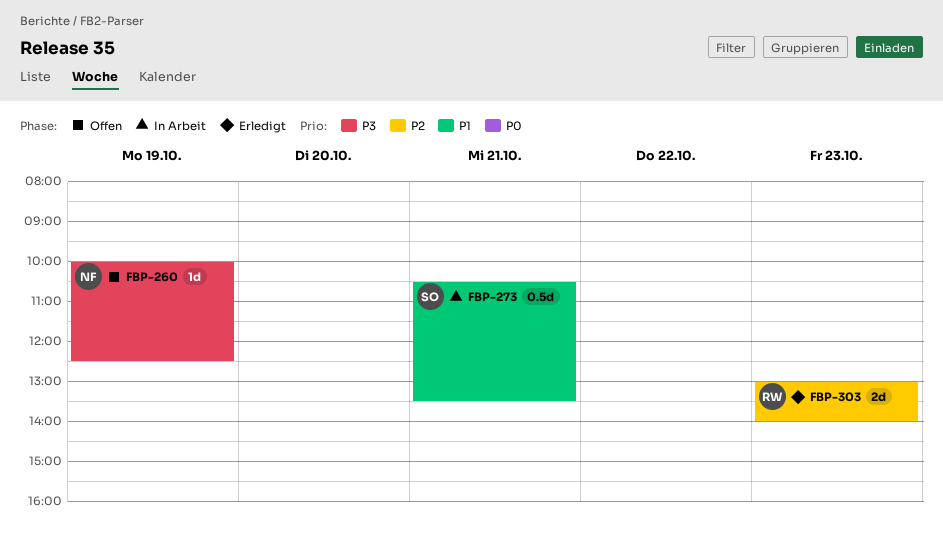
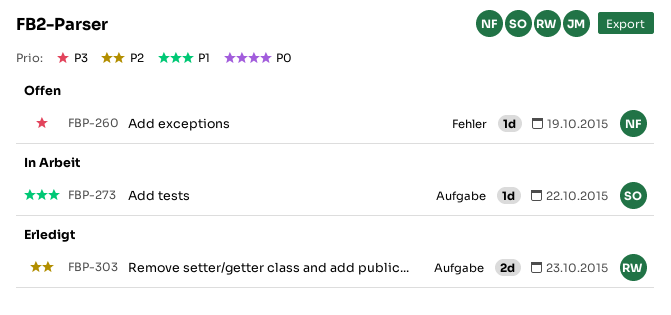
FBP-273, estimate: 0.5d -> 1d
FBP-273, day: Oct 21 -> Oct 22

